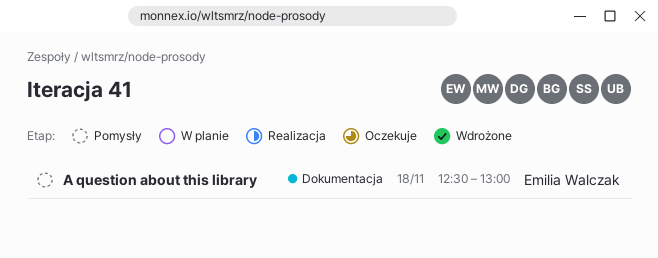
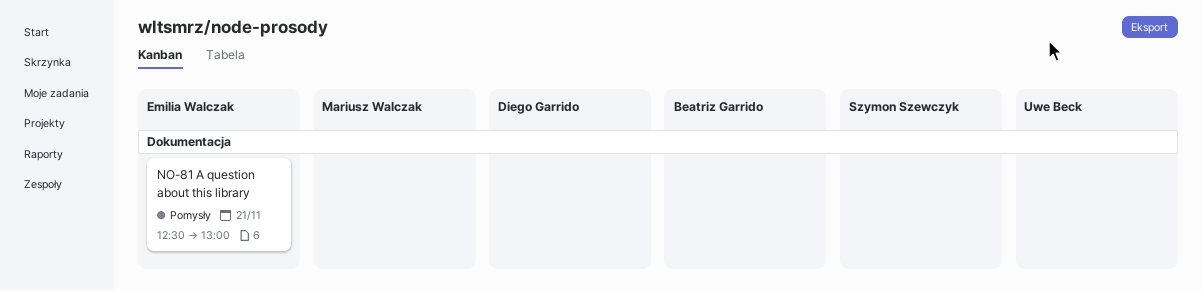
A question about this library, day: Nov 18 -> Nov 21

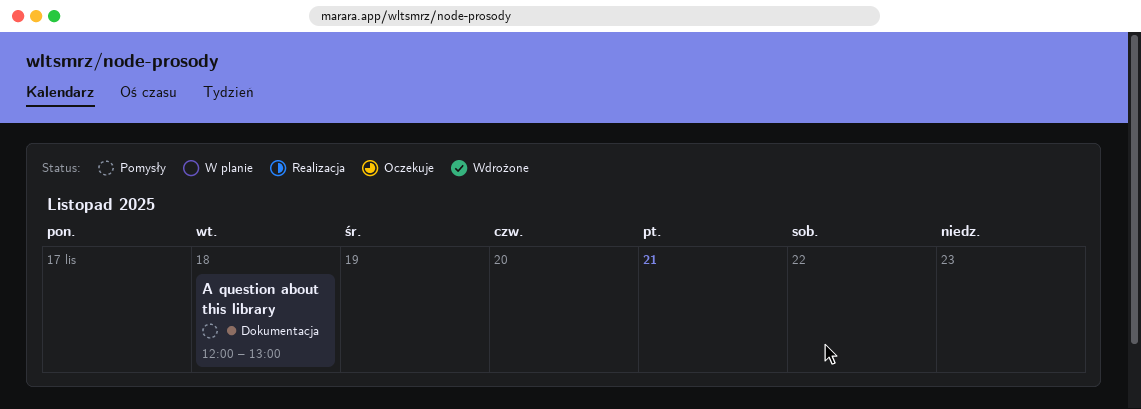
A question about this library, day: Nov 21 -> Nov 18
A question about this library, begins: 12:30 -> 12:00

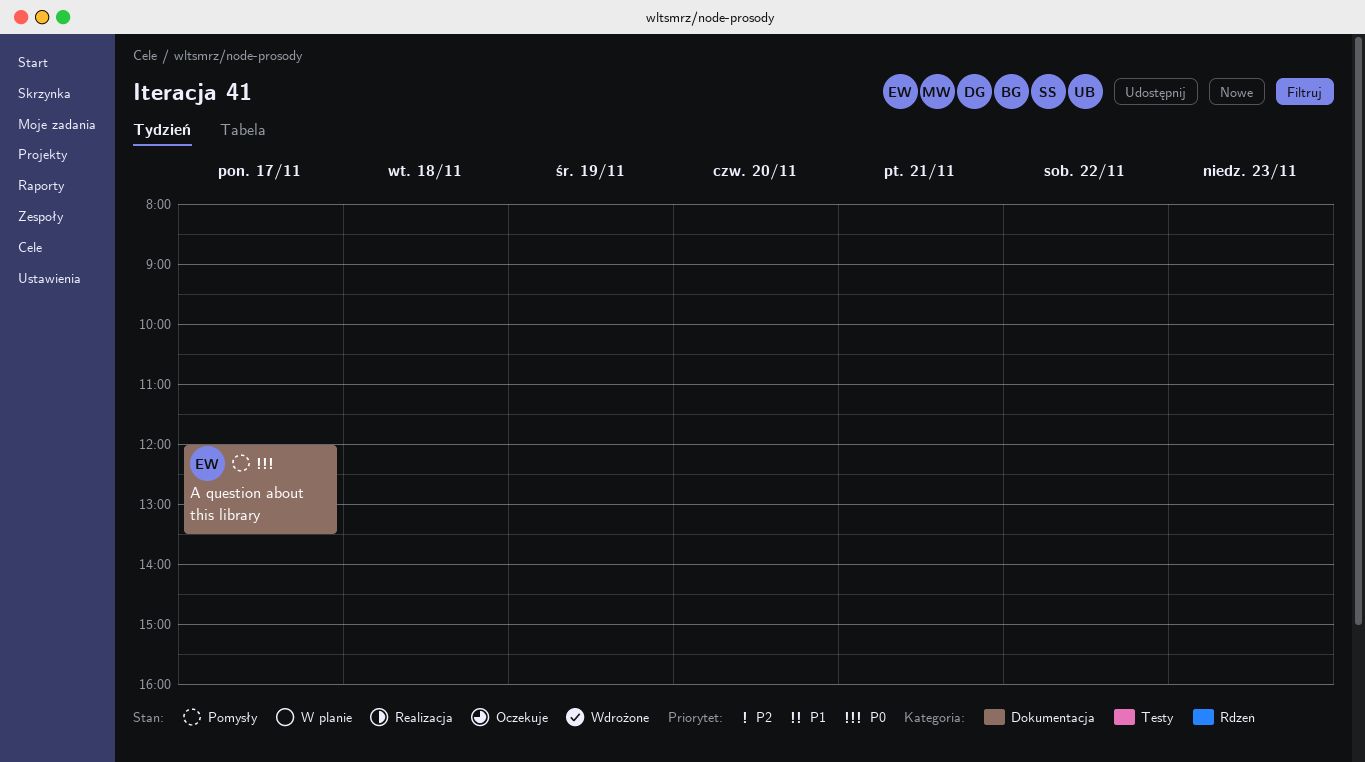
A question about this library, day: Nov 18 -> Nov 17
A question about this library, ends: 13:00 -> 13:30

